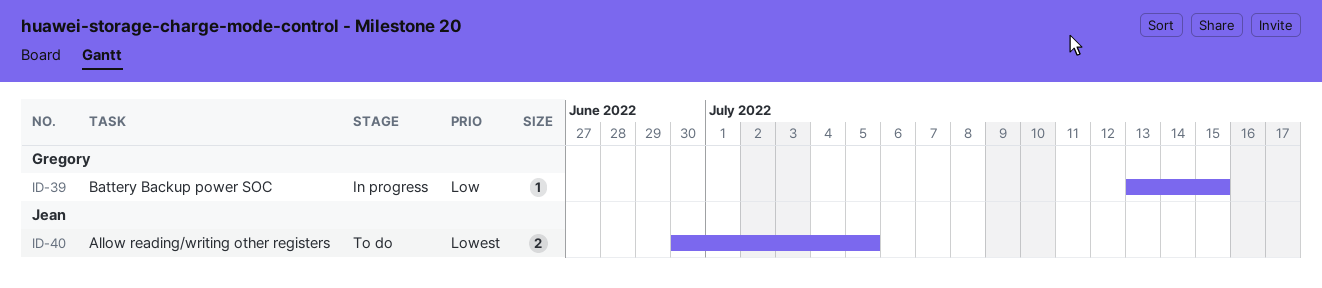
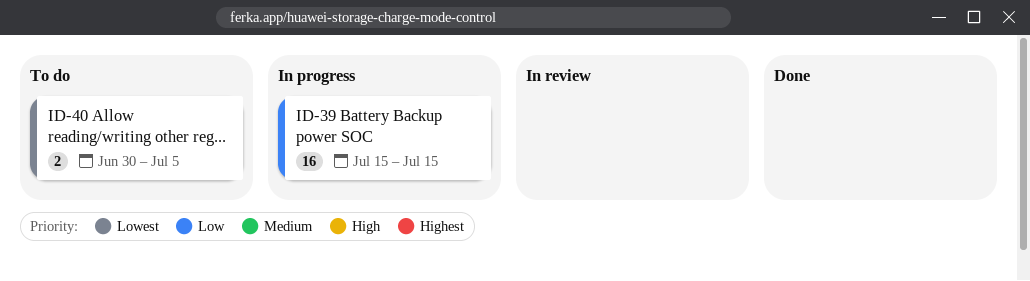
ID-39, estimate: 1 -> 16
ID-39, start: Jul 13 -> Jul 15

